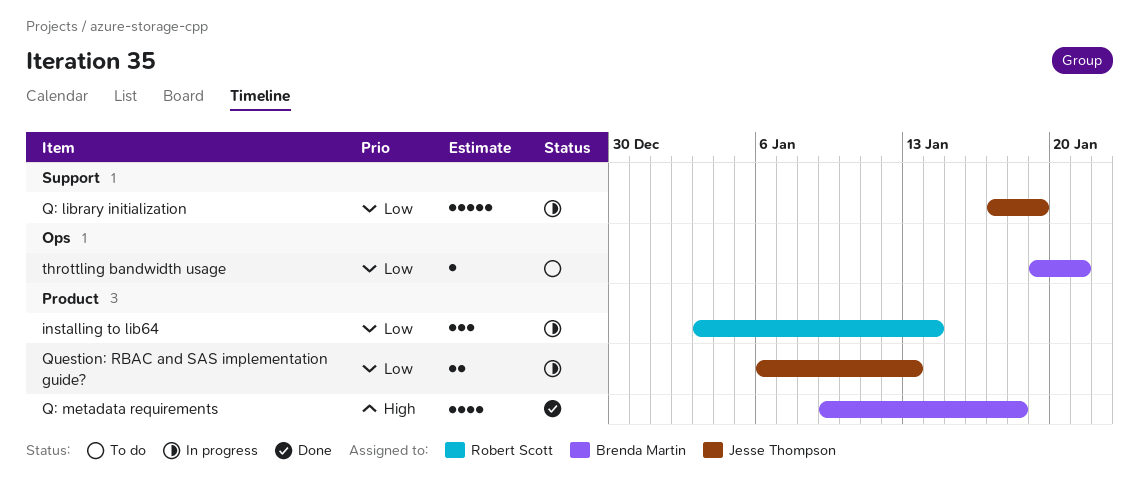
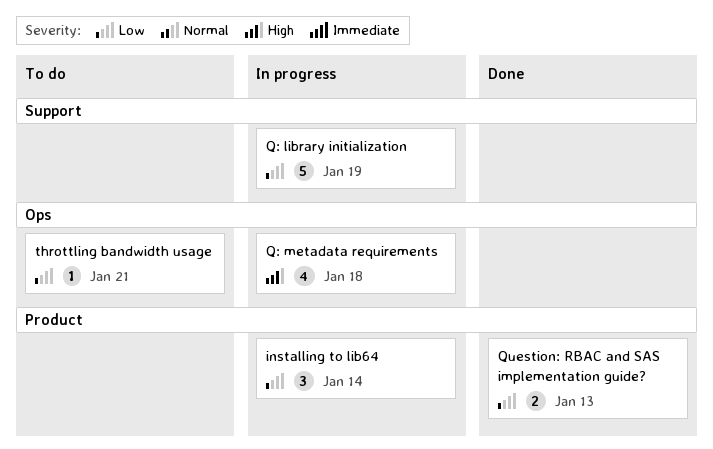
Q: metadata requirements, status: Done -> In progress
Q: metadata requirements, label: Product -> Ops
Question: RBAC and SAS implementation guide?, status: In progress -> Done

